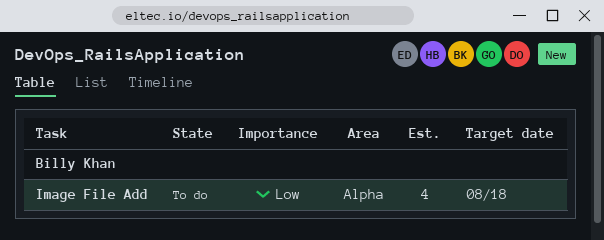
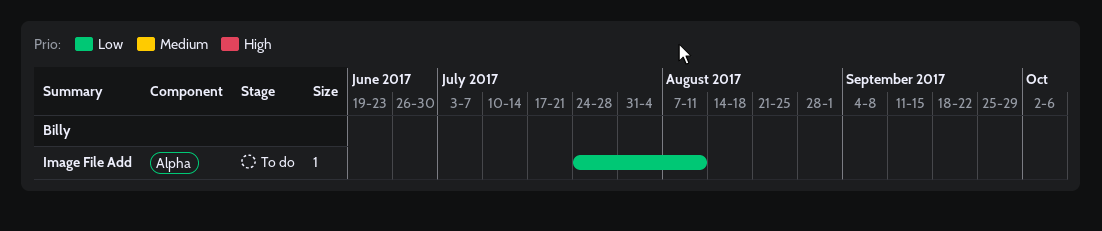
Image File Add, estimate: 4 -> 1
Image File Add, due: Aug 18 -> Aug 11

